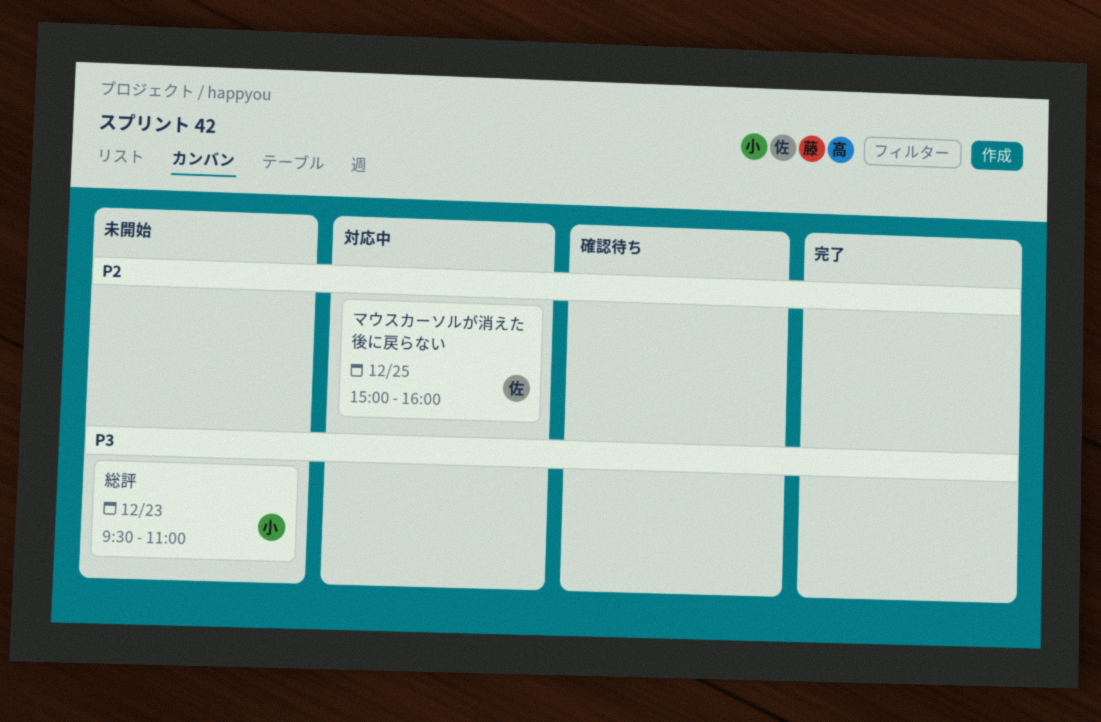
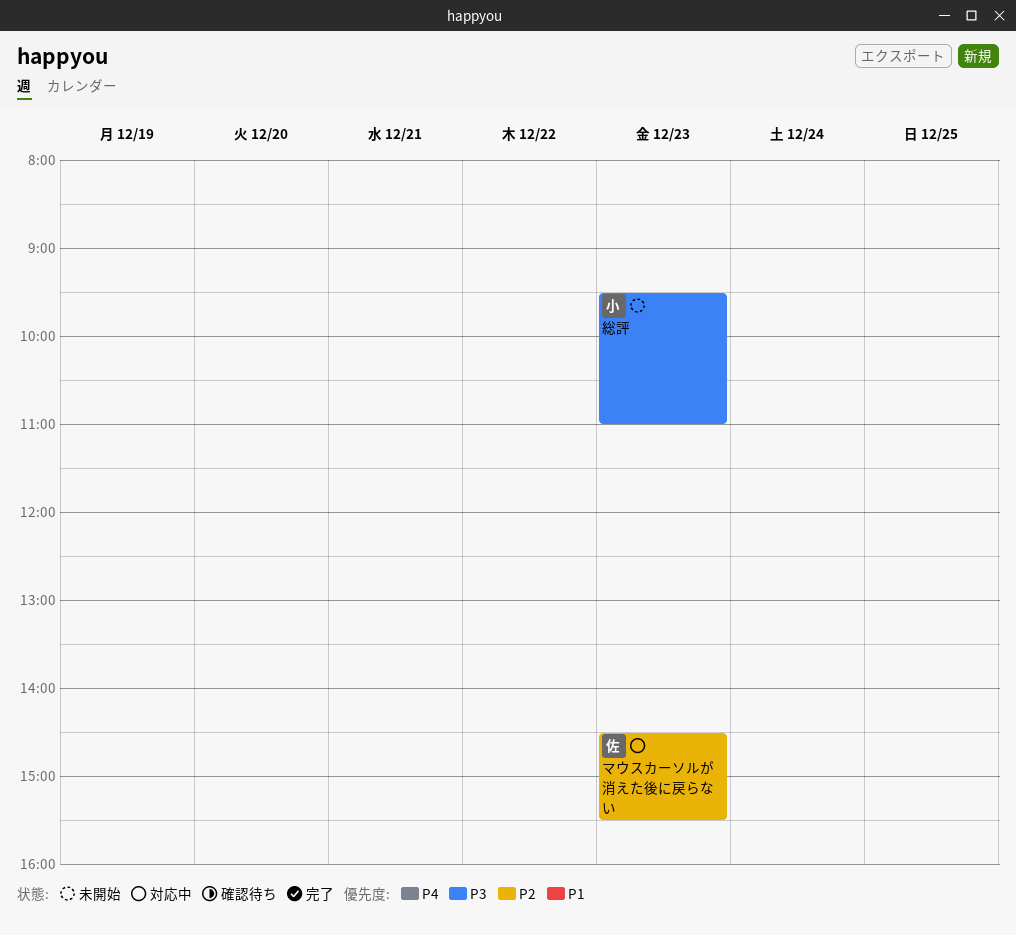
マウスカーソルが消えた後に戻らない, day: Dec 25 -> Dec 23
マウスカーソルが消えた後に戻らない, begins: 15:00 -> 14:30
マウスカーソルが消えた後に戻らない, ends: 16:00 -> 15:30

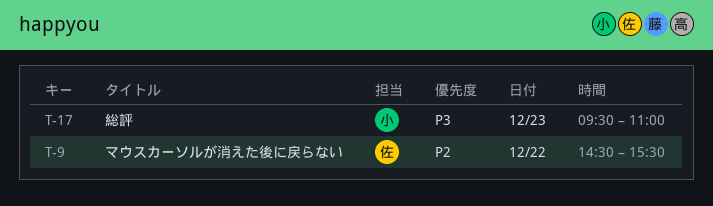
マウスカーソルが消えた後に戻らない, day: Dec 23 -> Dec 22

